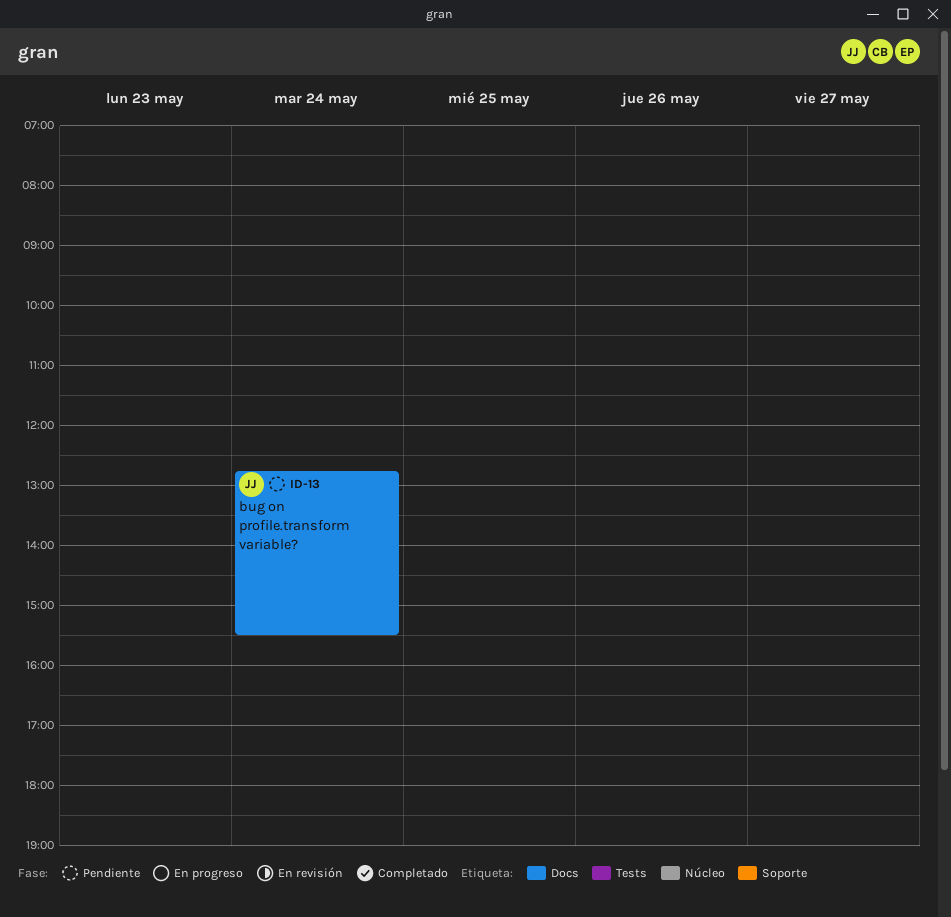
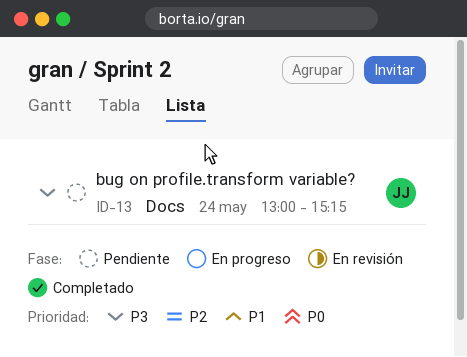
ID-13, begins: 12:45 -> 13:00
ID-13, ends: 15:30 -> 15:15

